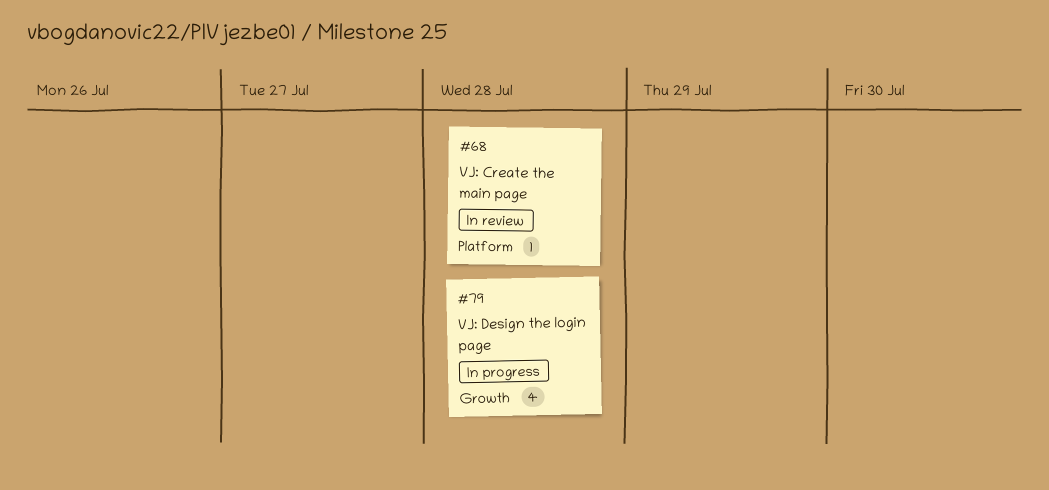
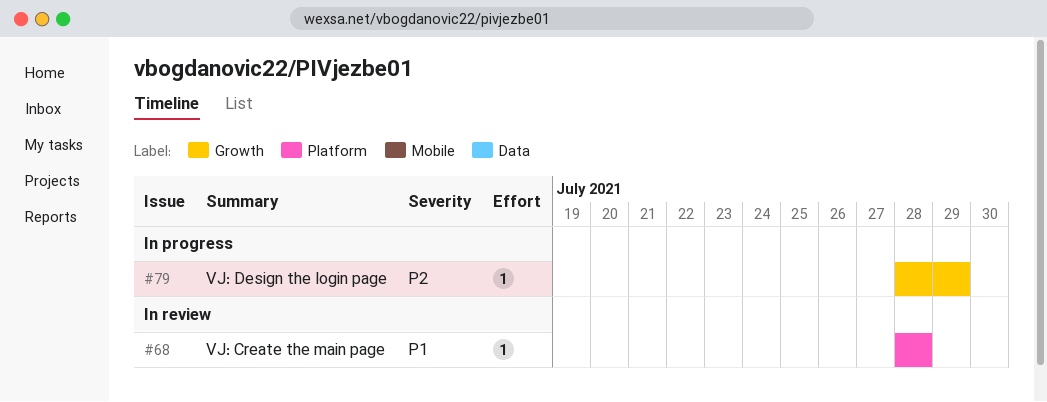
#79, estimate: 4 -> 1
#79, due: Jul 28 -> Jul 29

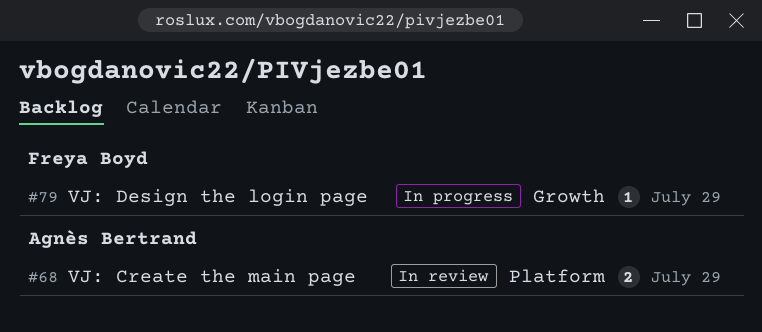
#68, estimate: 1 -> 2
#68, due: Jul 28 -> Jul 29

